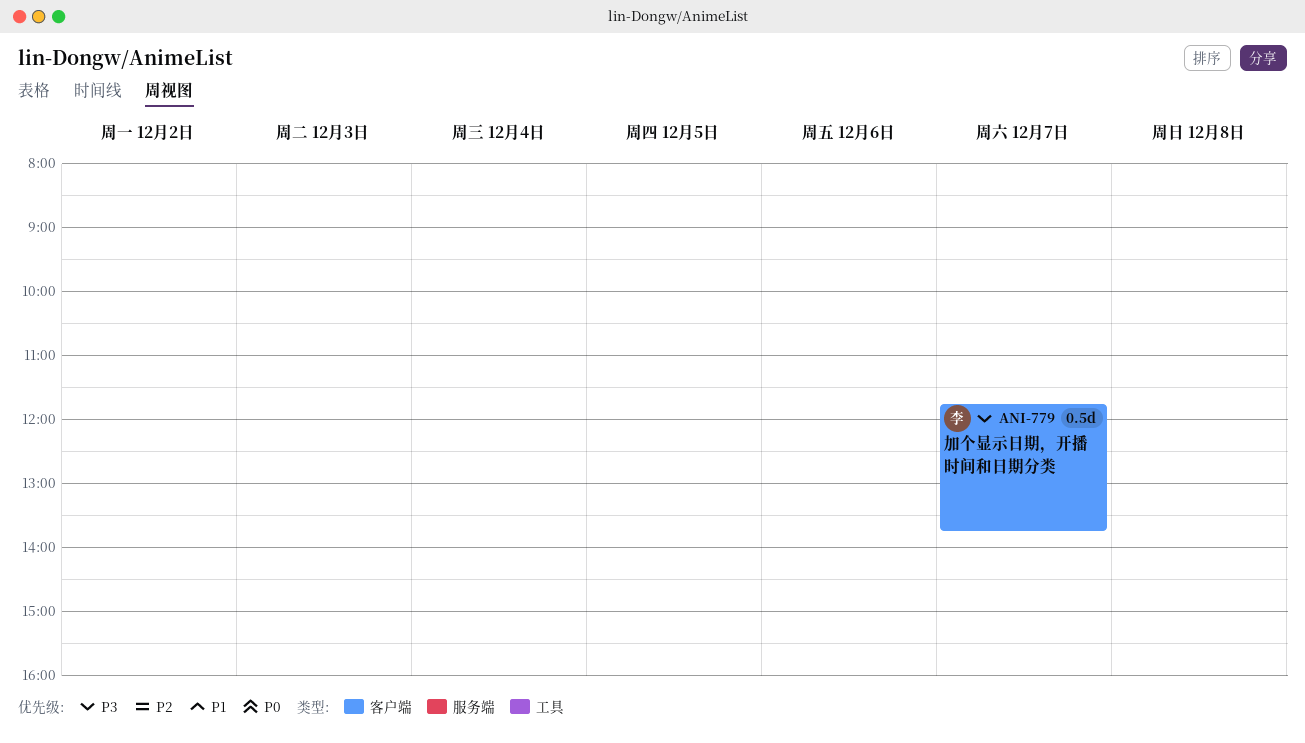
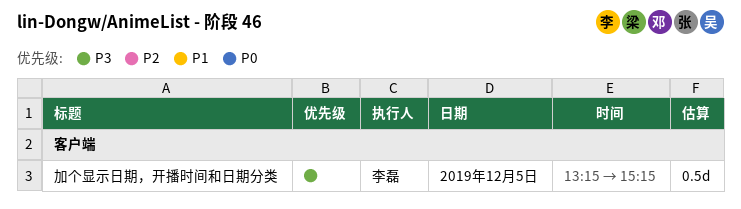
加个显示日期，开播时间和日期分类, day: Dec 7 -> Dec 5
加个显示日期，开播时间和日期分类, begins: 11:45 -> 13:15
加个显示日期，开播时间和日期分类, ends: 13:45 -> 15:15

